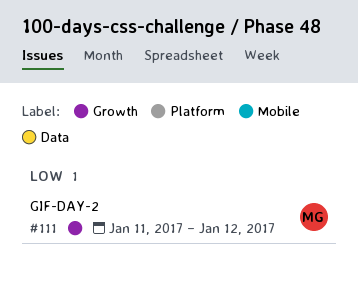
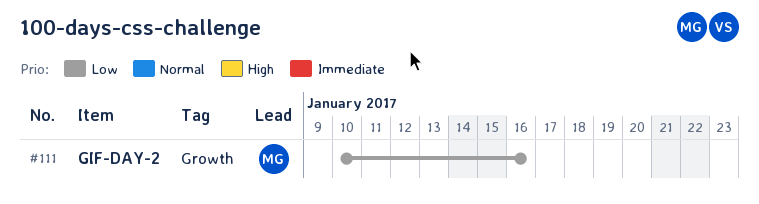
#111, start: Jan 11 -> Jan 10
#111, due: Jan 12 -> Jan 16

